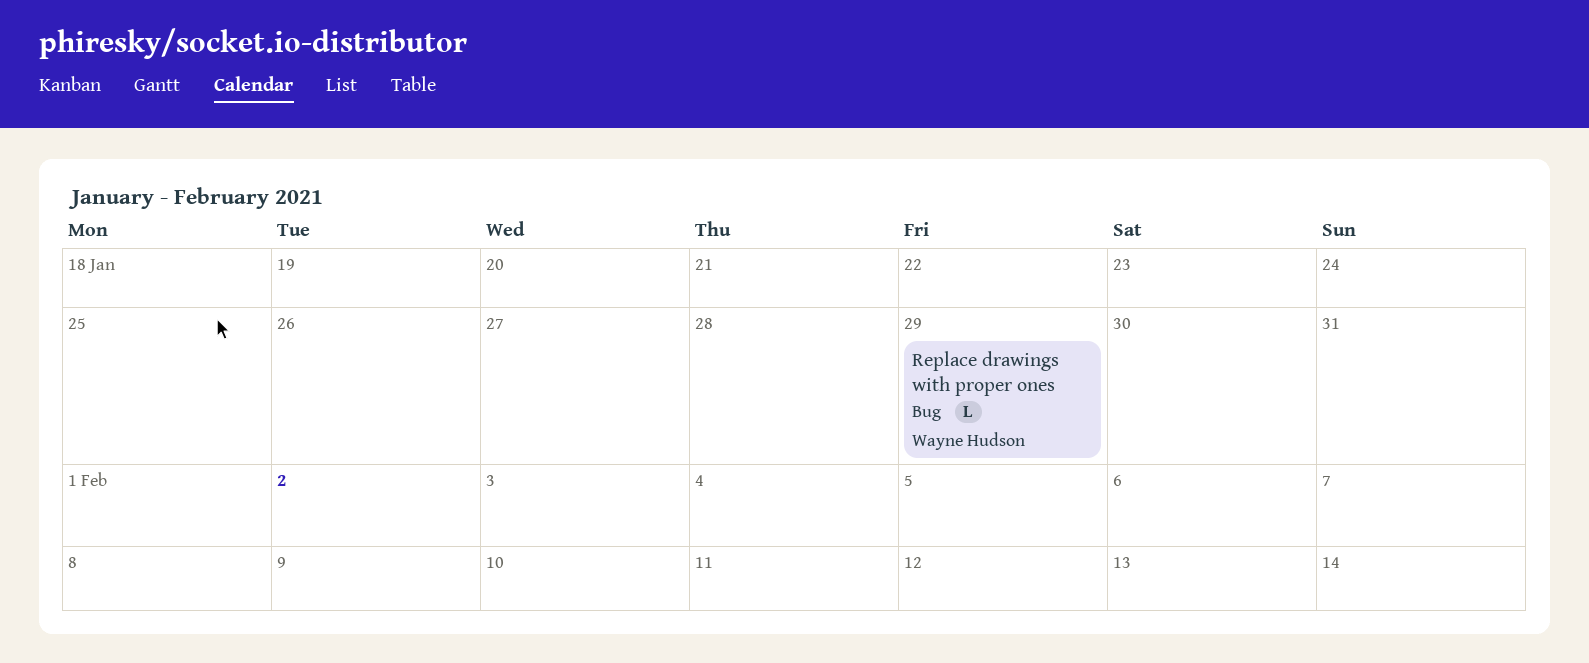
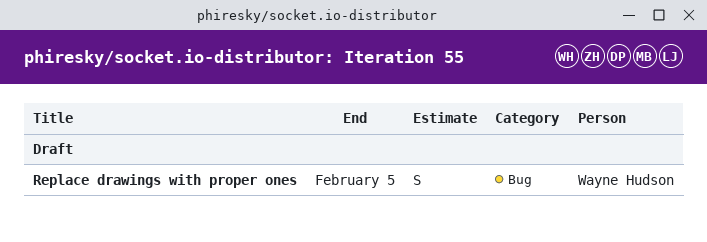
Replace drawings with proper ones, estimate: L -> S
Replace drawings with proper ones, due: Jan 29 -> Feb 5

